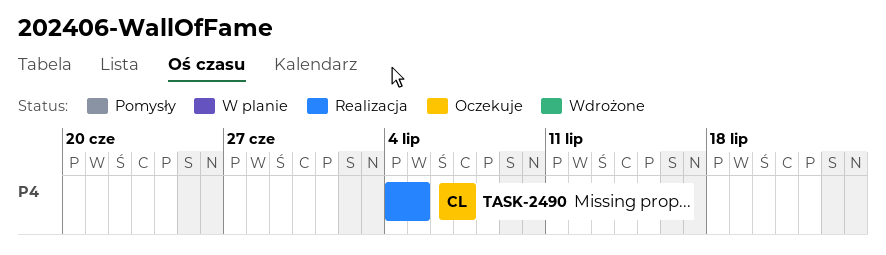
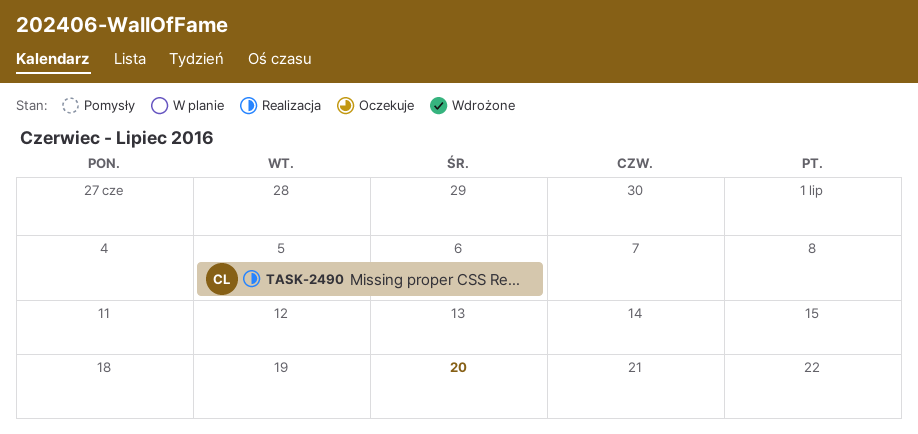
TASK-2490, start: Jul 4 -> Jul 5
TASK-2490, due: Jul 5 -> Jul 6

